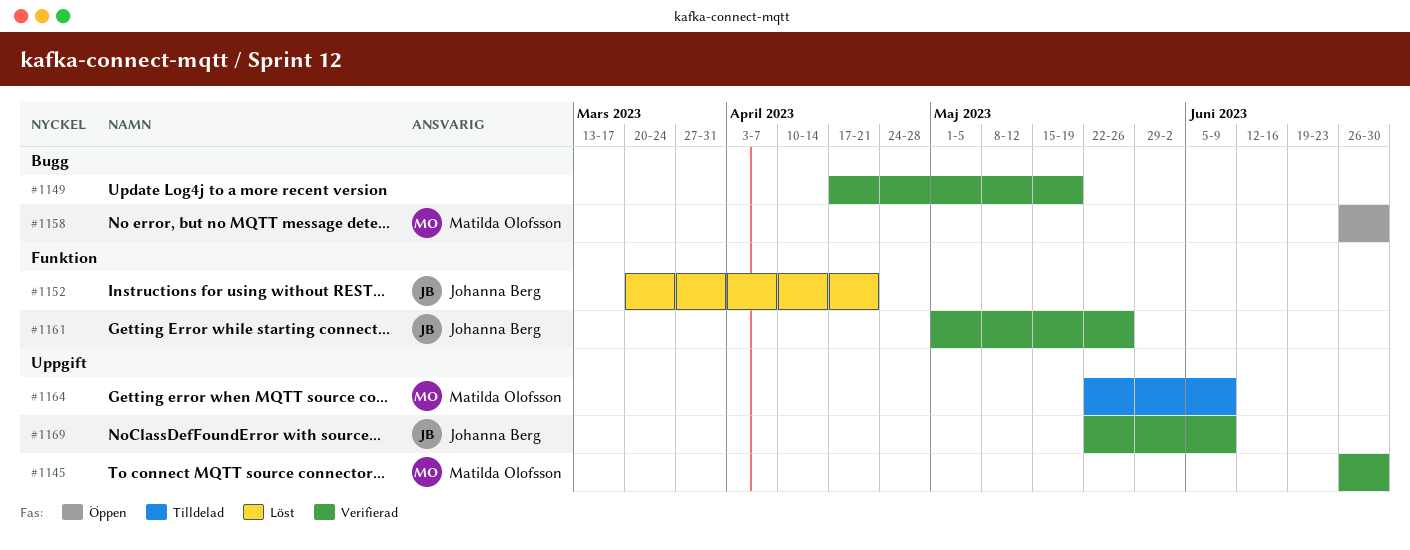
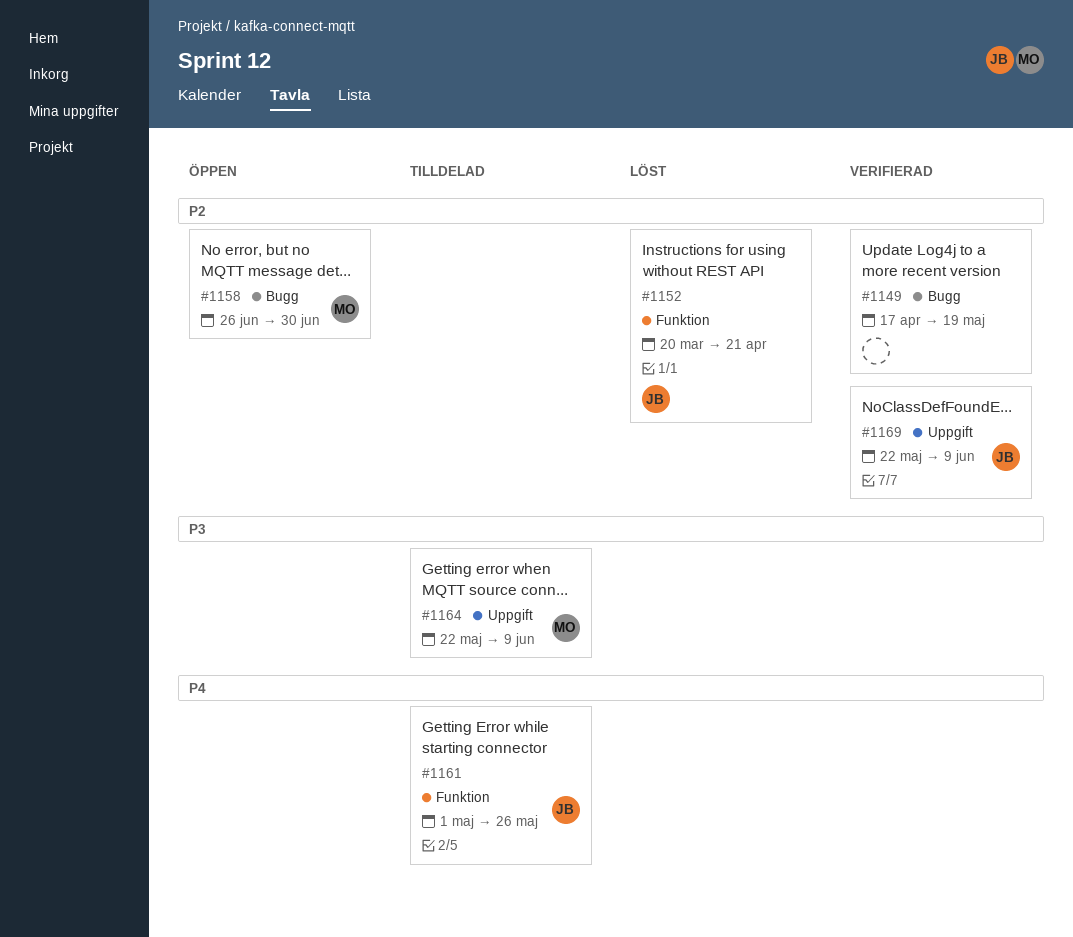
#1145: present -> none
#1161, status: Verifierad -> Tilldelad

